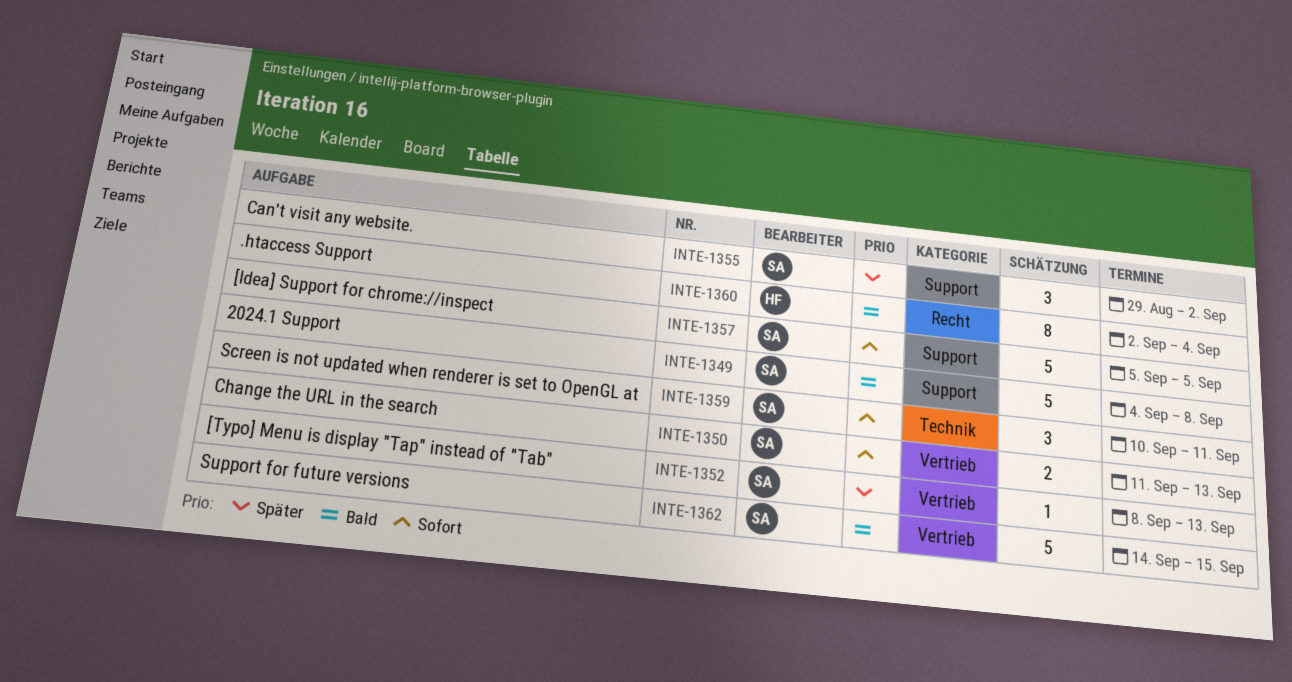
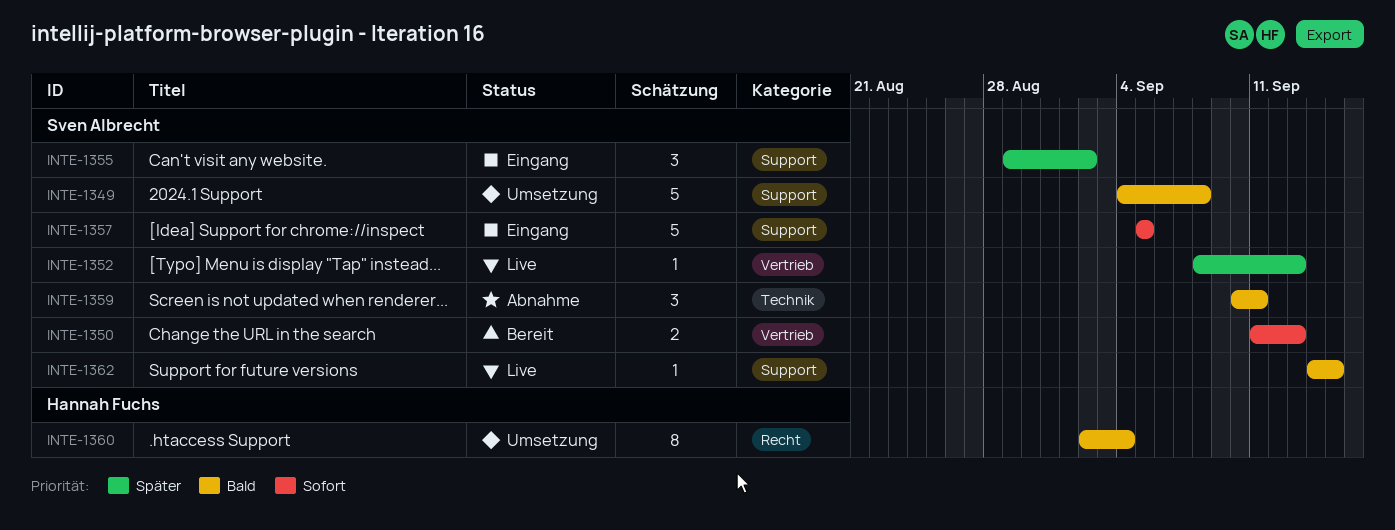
INTE-1359, priority: Sofort -> Bald
INTE-1362, label: Vertrieb -> Support
INTE-1362, estimate: 5 -> 1

